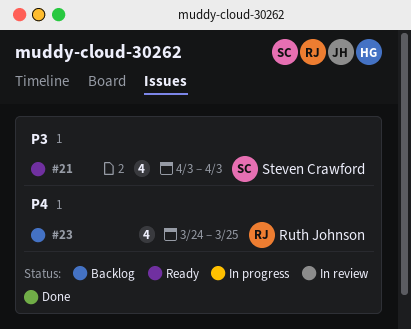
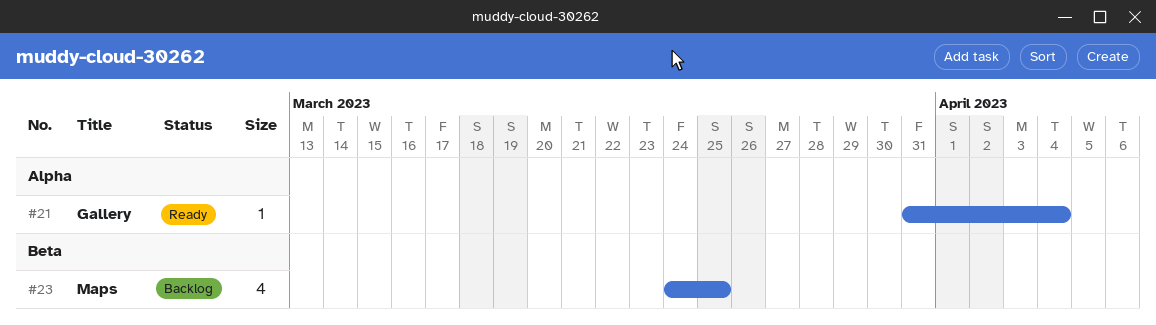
#21, estimate: 4 -> 1
#21, start: Apr 3 -> Mar 31
#21, due: Apr 3 -> Apr 4

